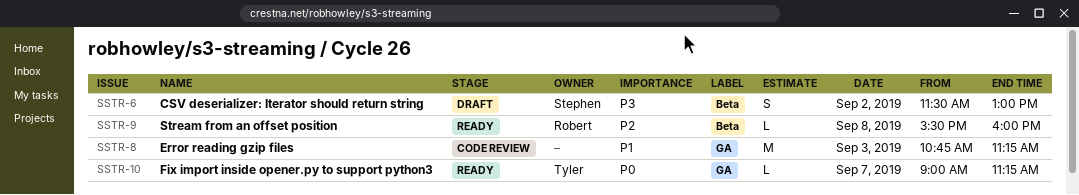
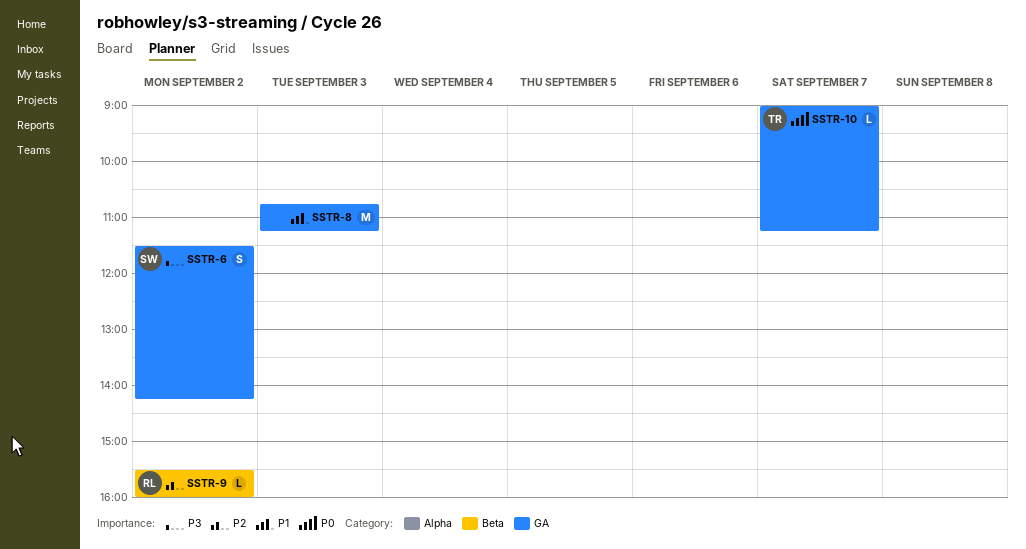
SSTR-6, label: Beta -> GA
SSTR-6, ends: 13:00 -> 14:15
SSTR-9, day: Sep 8 -> Sep 2

